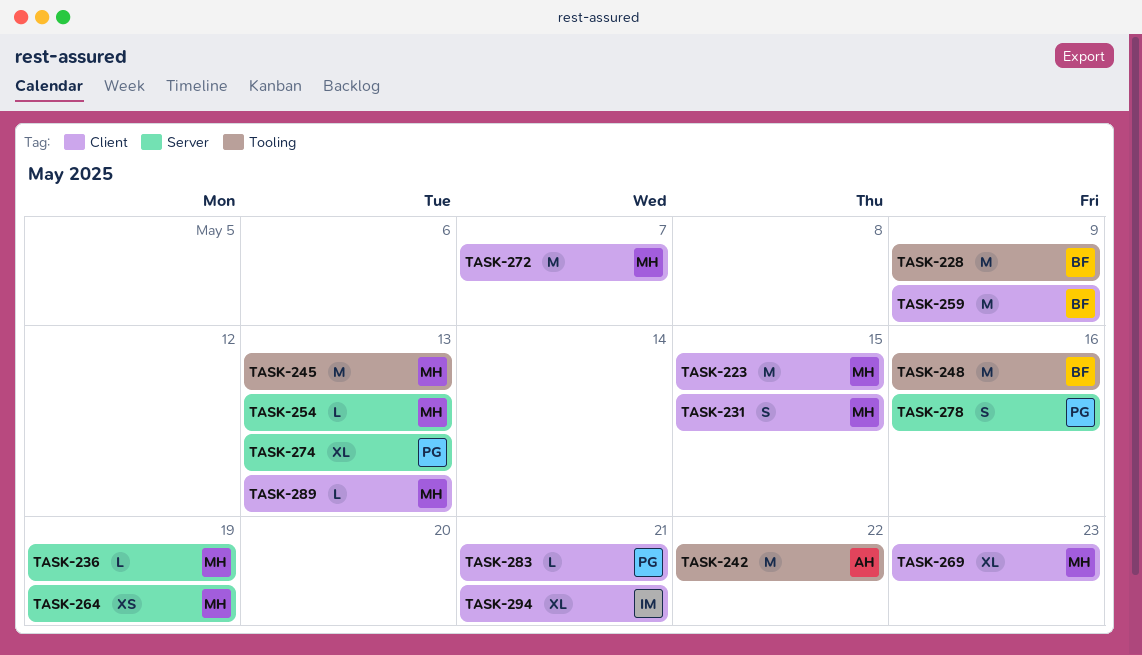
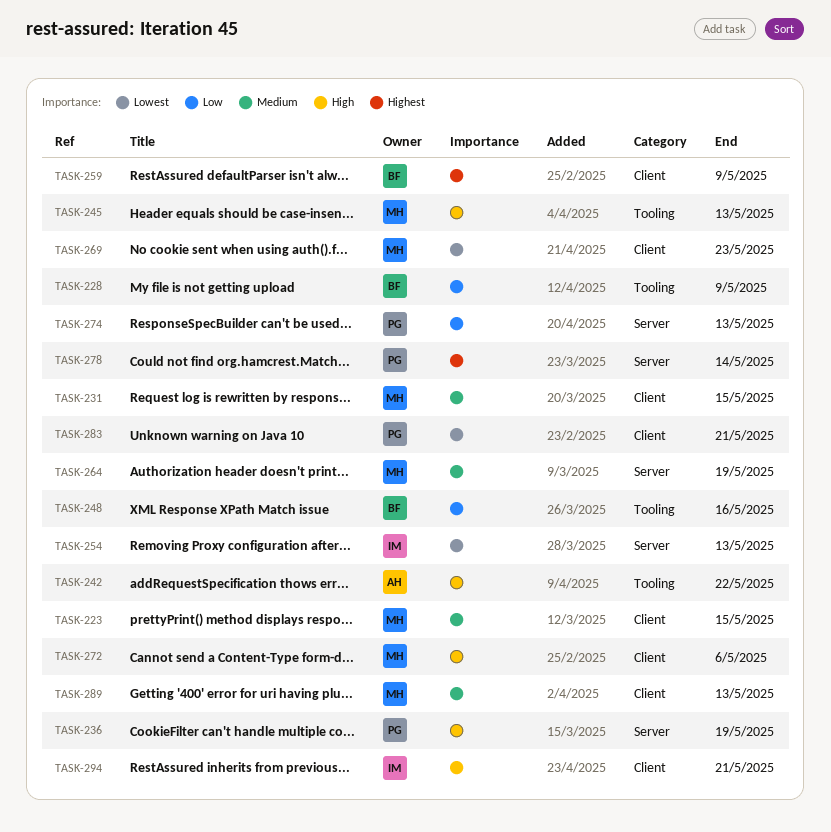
TASK-236, owner: MH -> PG
TASK-254, owner: MH -> IM
TASK-272, due: May 7 -> May 6
TASK-278, due: May 16 -> May 14

